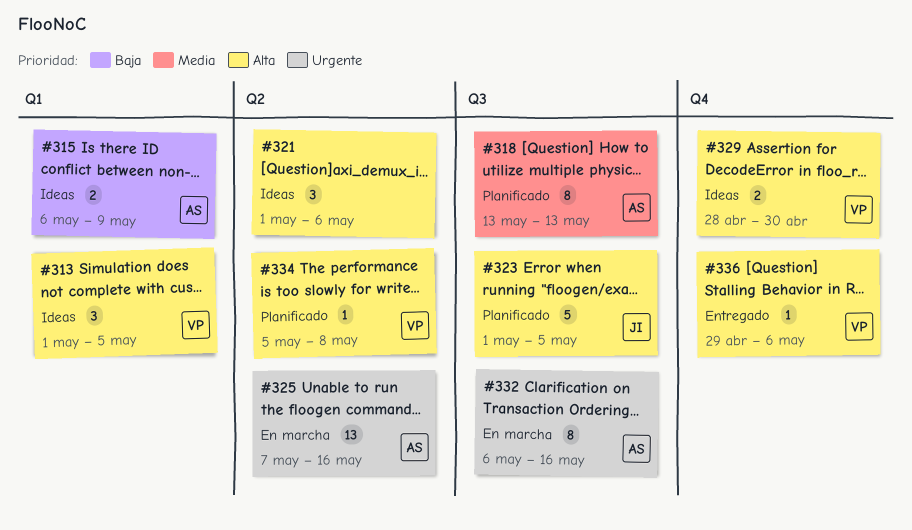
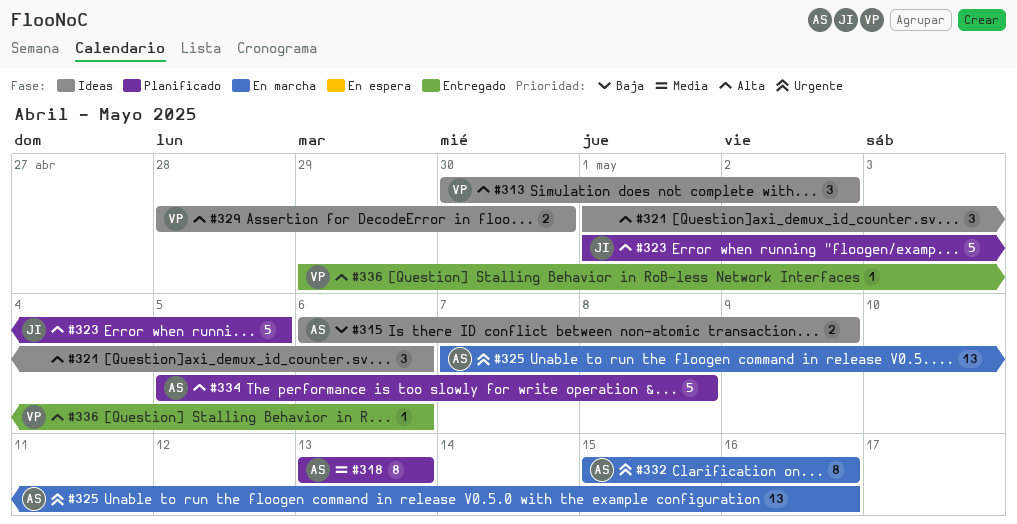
#313, start: May 1 -> Apr 30
#313, due: May 5 -> May 2
#332, start: May 6 -> May 15
#334, owner: VP -> AS
#334, estimate: 1 -> 5

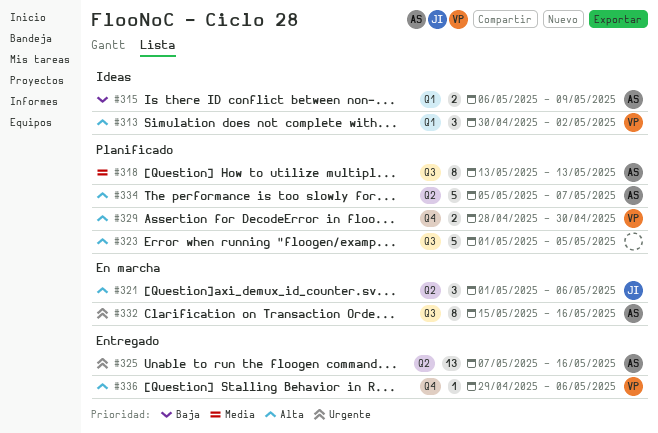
#321, status: Ideas -> En marcha
#321, owner: none -> JI
#323, owner: JI -> none
#325, status: En marcha -> Entregado
#329, status: Ideas -> Planificado
#334, due: May 8 -> May 7

